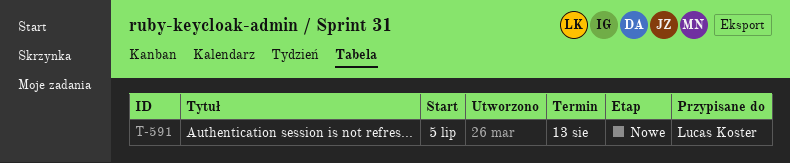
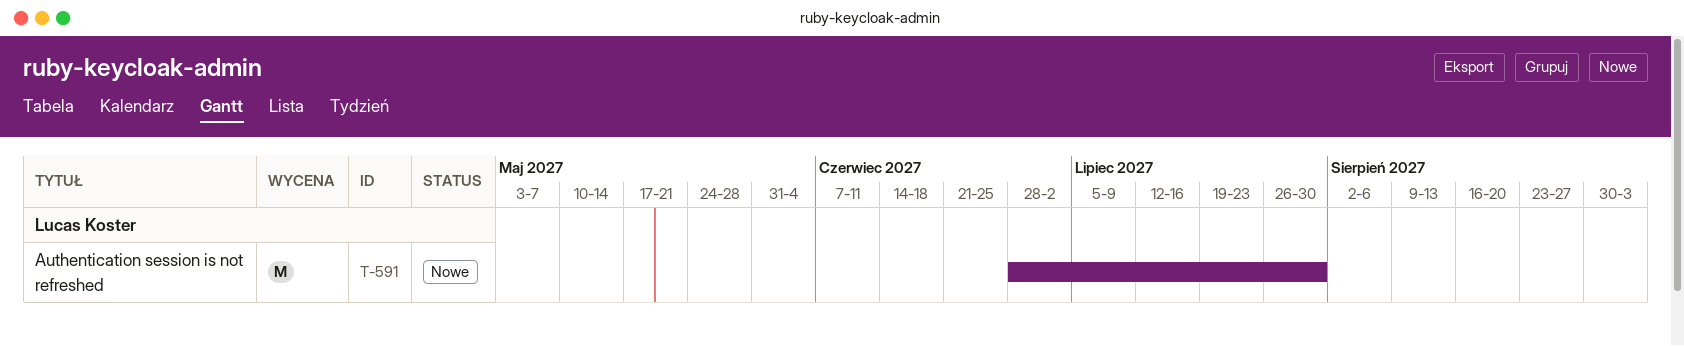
T-591, start: Jul 5 -> Jun 28
T-591, due: Aug 13 -> Jul 30

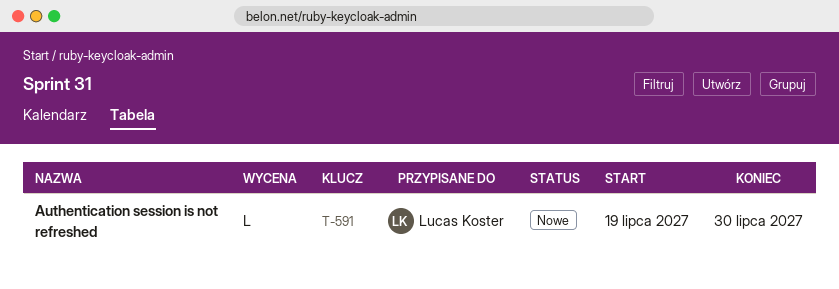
T-591, estimate: M -> L
T-591, start: Jun 28 -> Jul 19

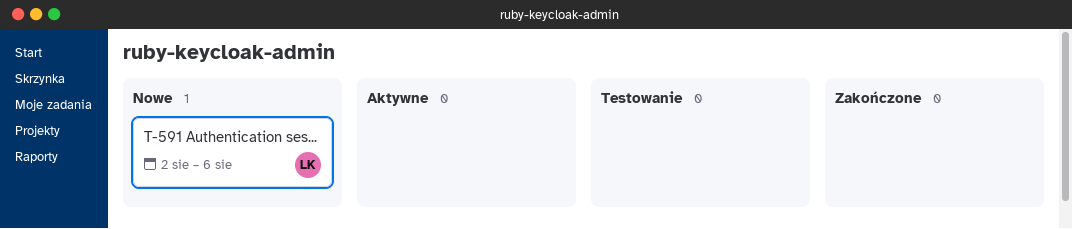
T-591, start: Jul 19 -> Aug 2
T-591, due: Jul 30 -> Aug 6

